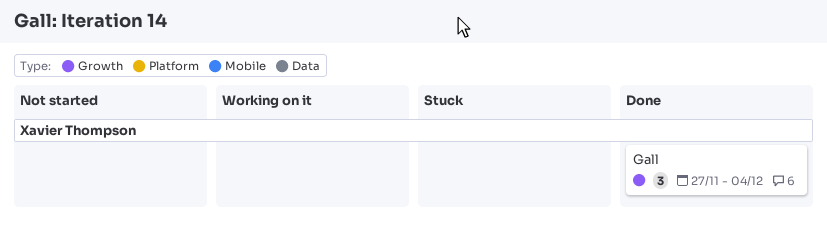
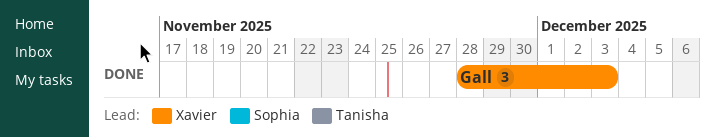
Gall, start: Nov 27 -> Nov 28
Gall, due: Dec 4 -> Dec 3

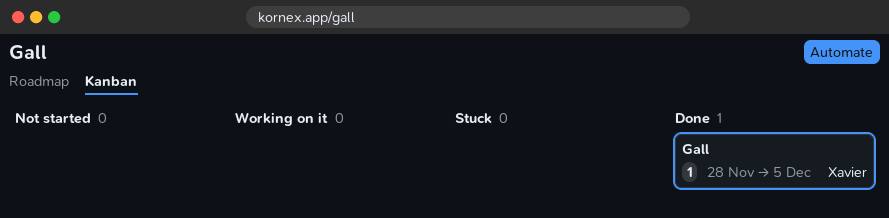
Gall, estimate: 3 -> 1
Gall, due: Dec 3 -> Dec 5

